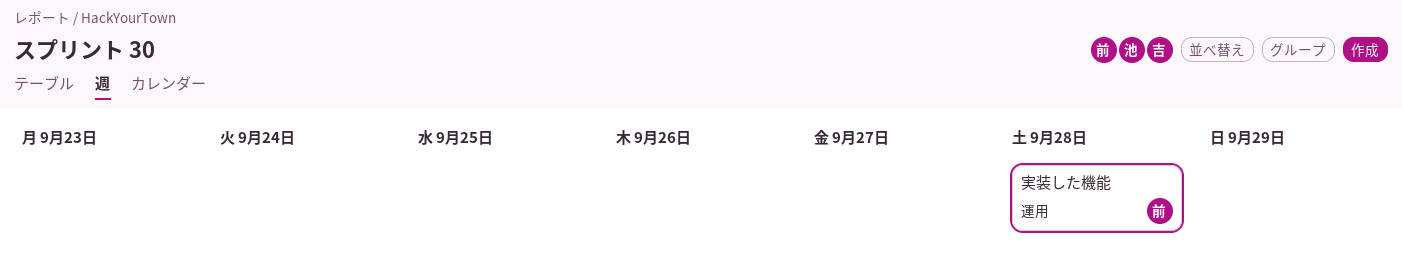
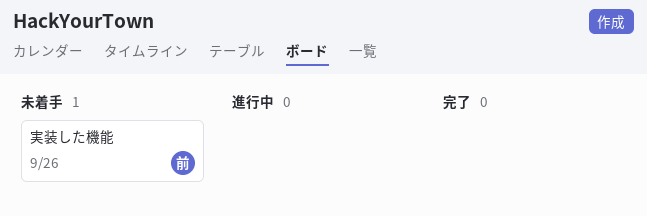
実装した機能, due: Sep 28 -> Sep 26

